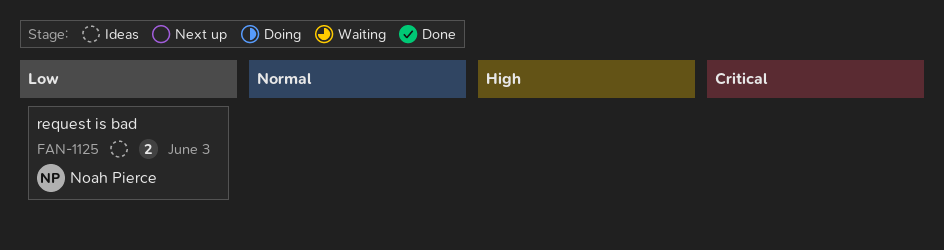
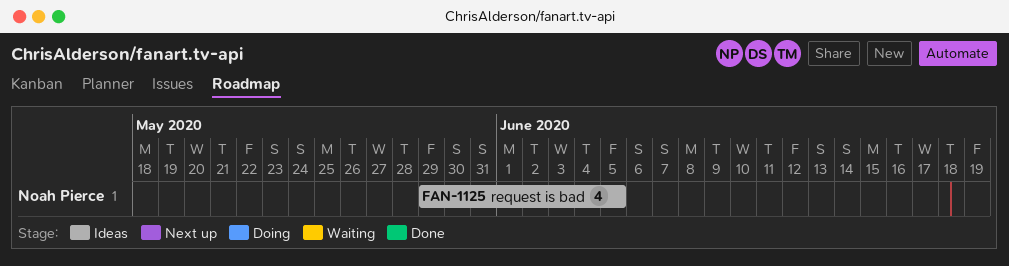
FAN-1125, estimate: 2 -> 4
FAN-1125, due: Jun 3 -> Jun 5

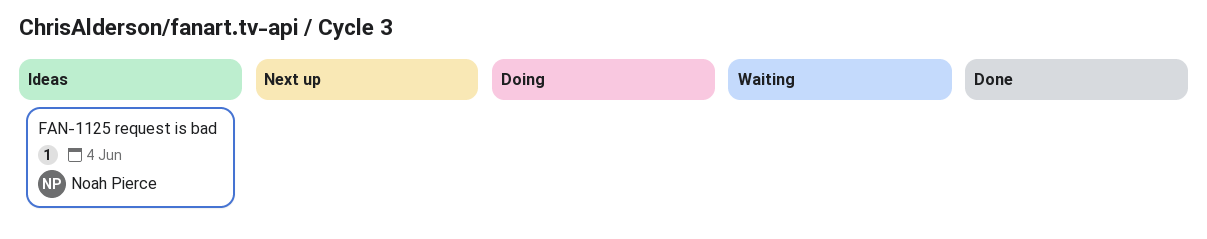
FAN-1125, estimate: 4 -> 1
FAN-1125, due: Jun 5 -> Jun 4

